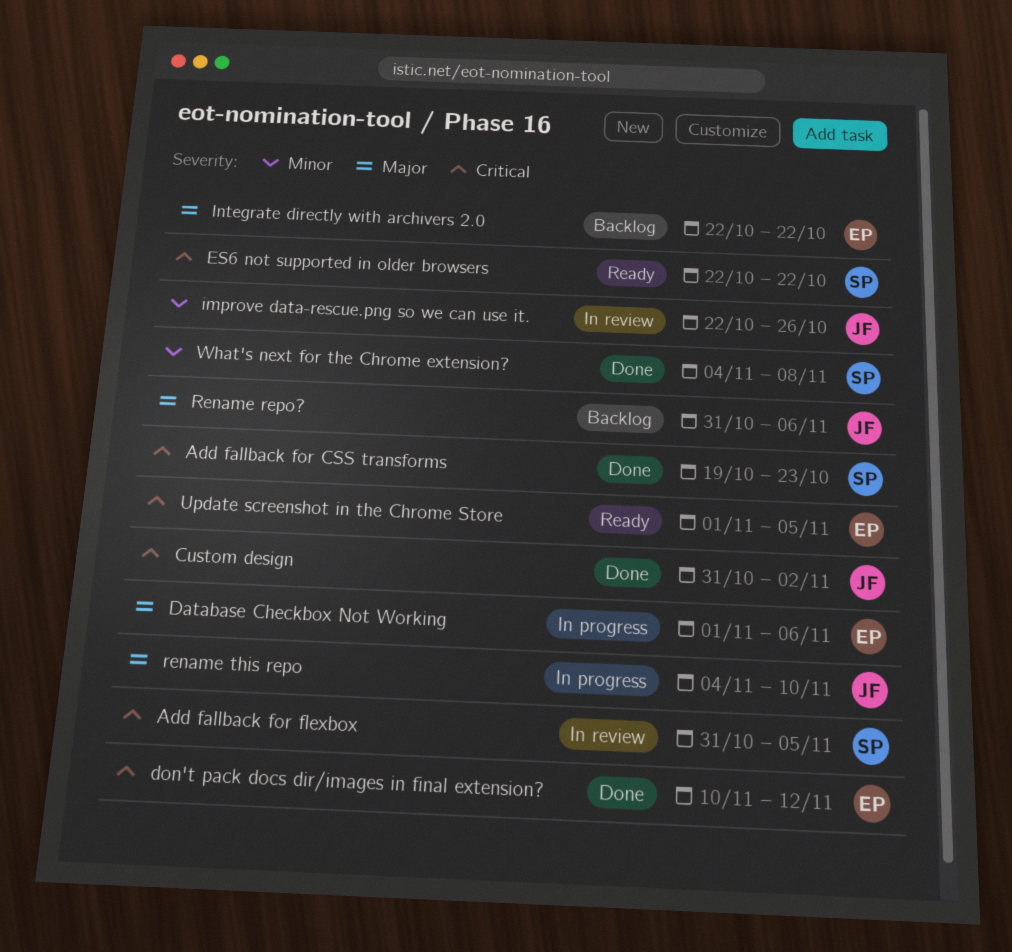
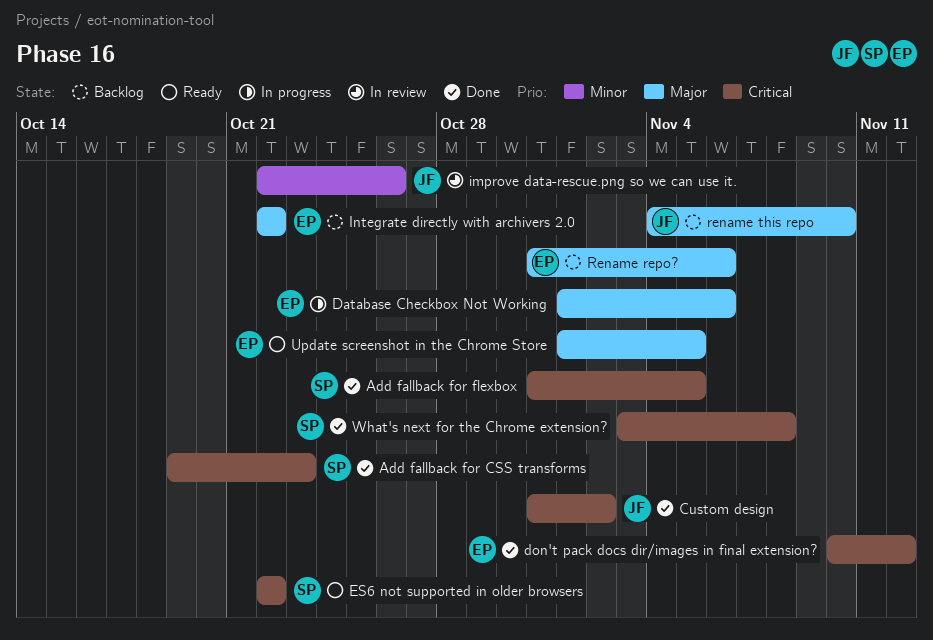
Add fallback for flexbox, status: In review -> Done
Rename repo?, owner: JF -> EP
rename this repo, status: In progress -> Backlog
Update screenshot in the Chrome Store, priority: Critical -> Major
What's next for the Chrome extension?, priority: Minor -> Critical
What's next for the Chrome extension?, start: Nov 4 -> Nov 3

